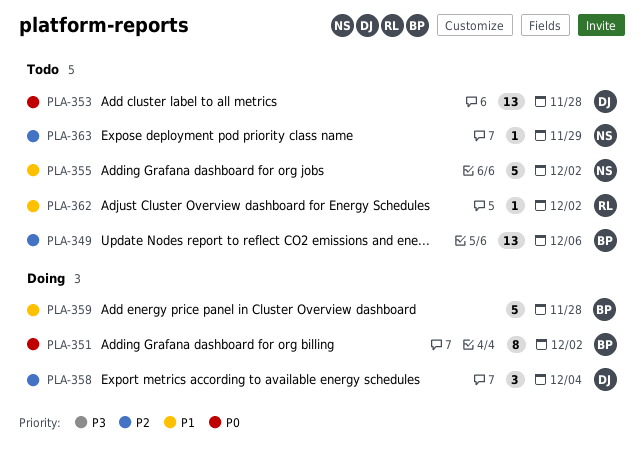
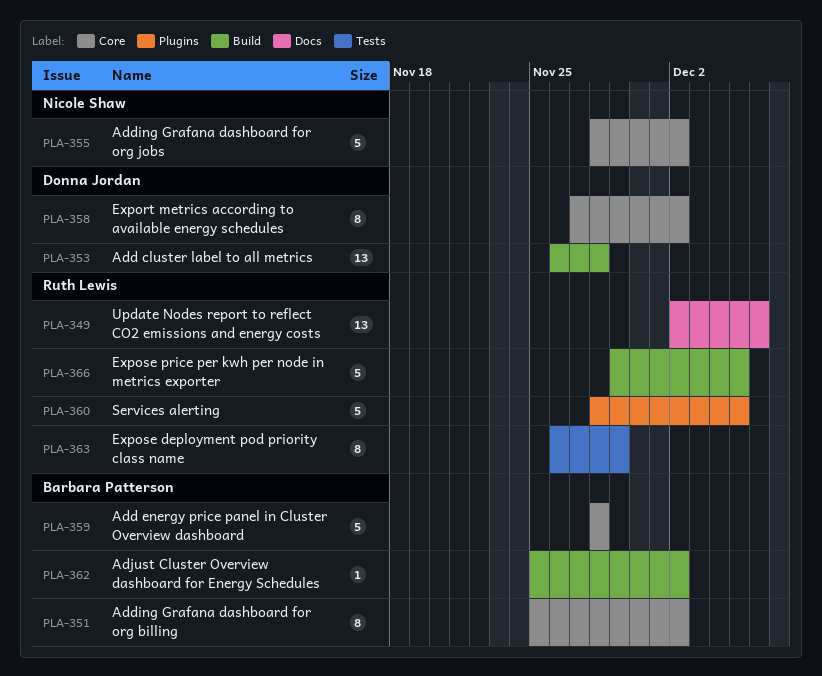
PLA-349, owner: Barbara Patterson -> Ruth Lewis
PLA-358, estimate: 3 -> 8
PLA-358, due: Dec 4 -> Dec 2
PLA-360: none -> present
PLA-362, owner: Ruth Lewis -> Barbara Patterson
PLA-363, owner: Nicole Shaw -> Ruth Lewis
PLA-363, estimate: 1 -> 8
PLA-366: none -> present

